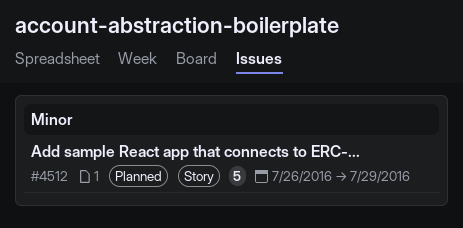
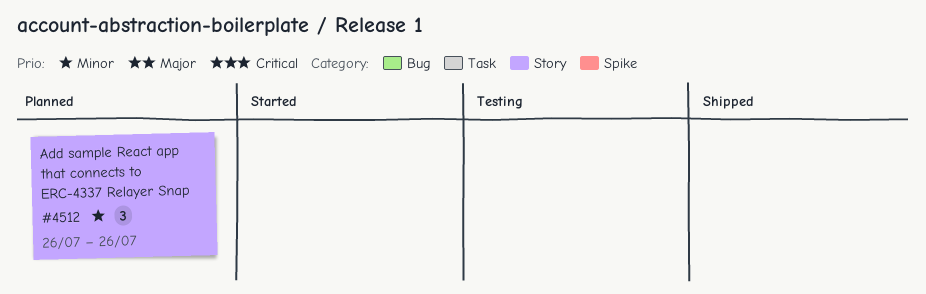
#4512, estimate: 5 -> 3
#4512, due: Jul 29 -> Jul 26

